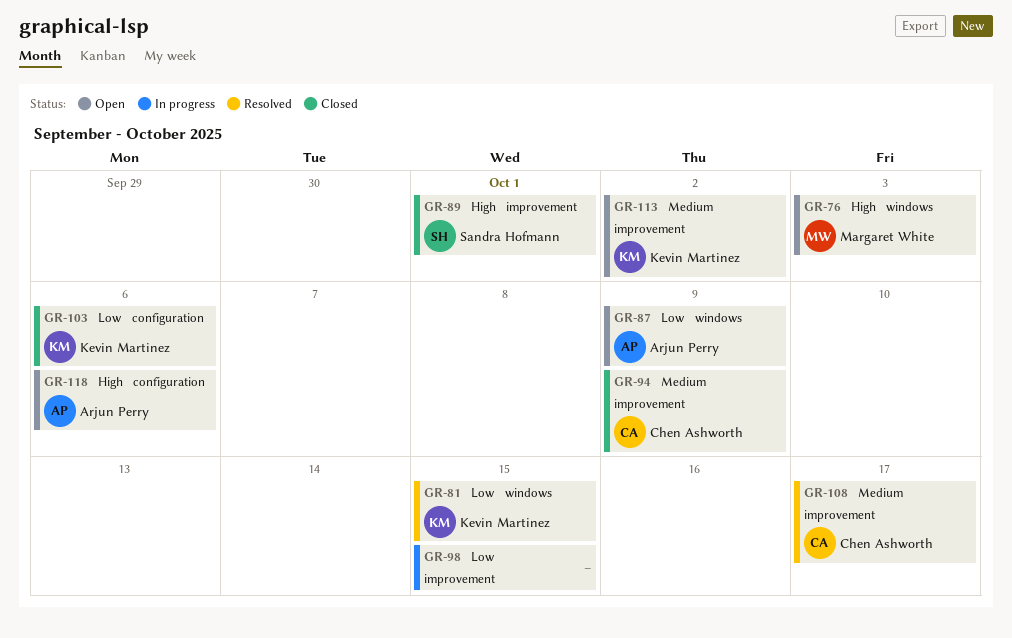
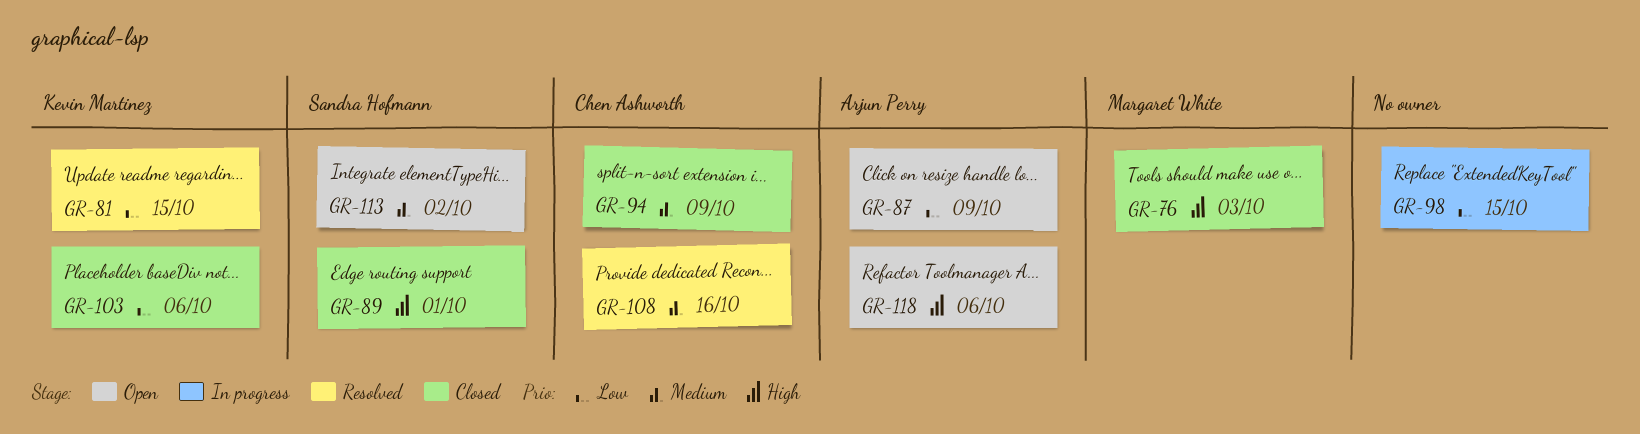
GR-76, status: Open -> Closed
GR-108, due: Oct 17 -> Oct 16
GR-113, owner: Kevin Martinez -> Sandra Hofmann

